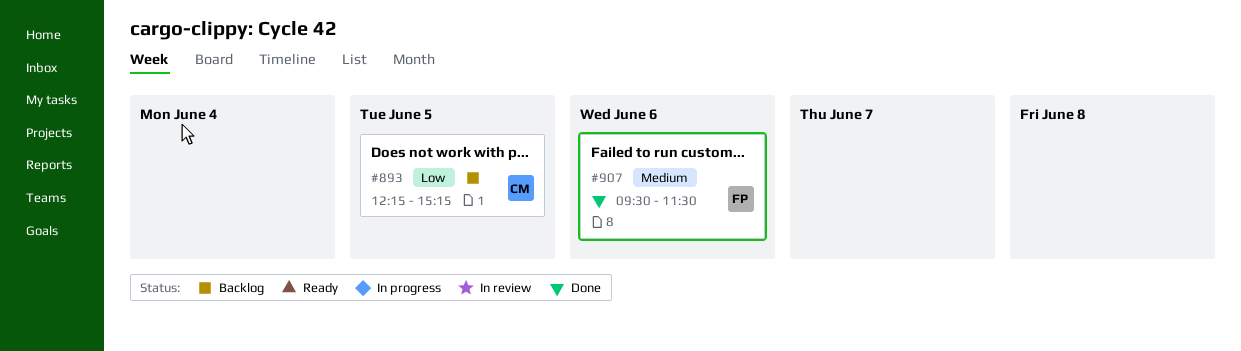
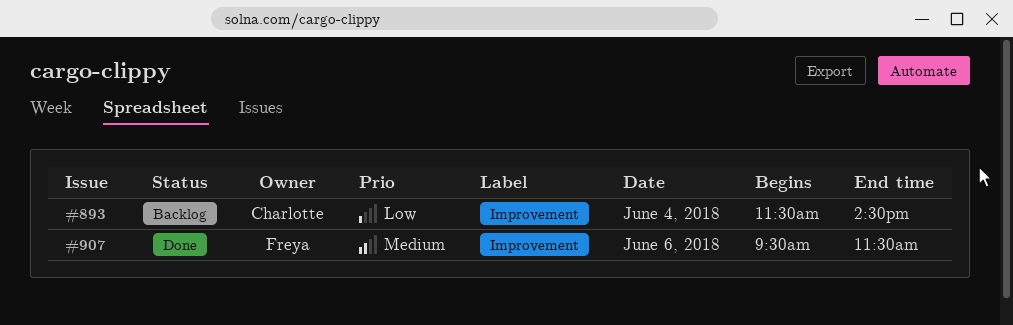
#893, day: Jun 5 -> Jun 4
#893, begins: 12:15 -> 11:30
#893, ends: 15:15 -> 14:30

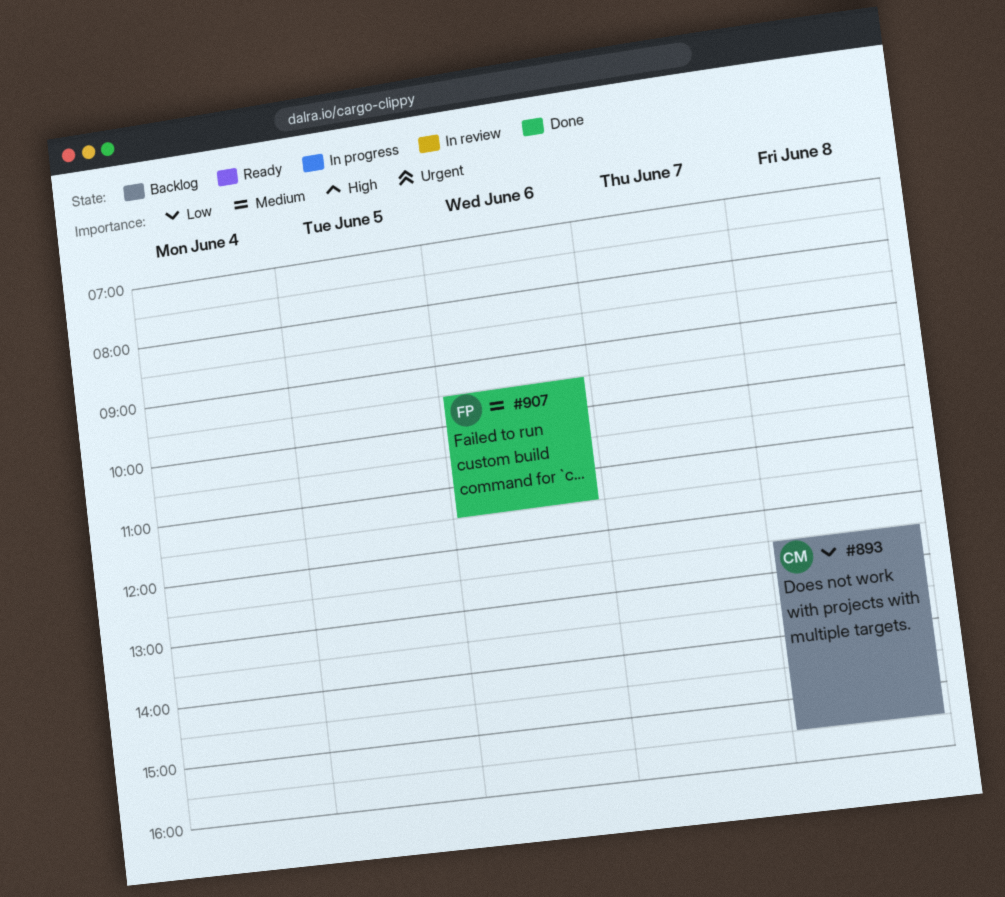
#893, day: Jun 4 -> Jun 8
#893, begins: 11:30 -> 12:30
#893, ends: 14:30 -> 15:30

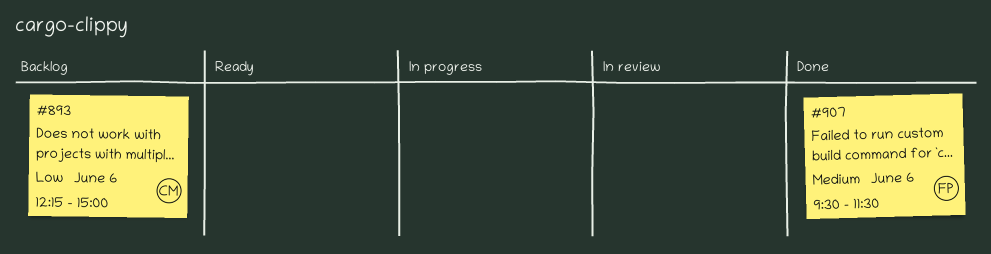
#893, day: Jun 8 -> Jun 6
#893, begins: 12:30 -> 12:15
#893, ends: 15:30 -> 15:00

